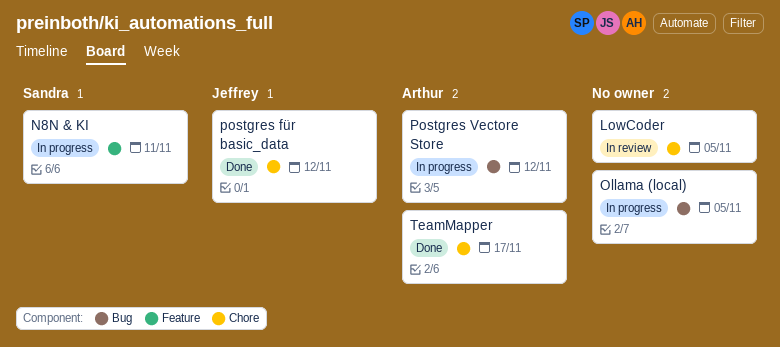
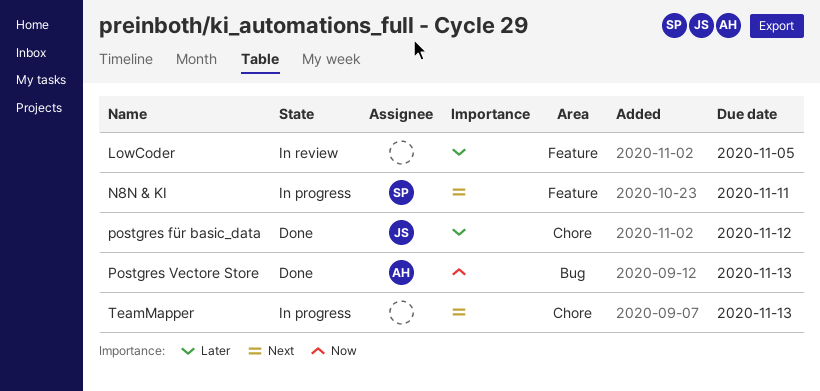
LowCoder, label: Chore -> Feature
Ollama (local): present -> none
Postgres Vectore Store, status: In progress -> Done
Postgres Vectore Store, due: Nov 12 -> Nov 13
TeamMapper, status: Done -> In progress
TeamMapper, owner: Arthur -> none
TeamMapper, due: Nov 17 -> Nov 13

